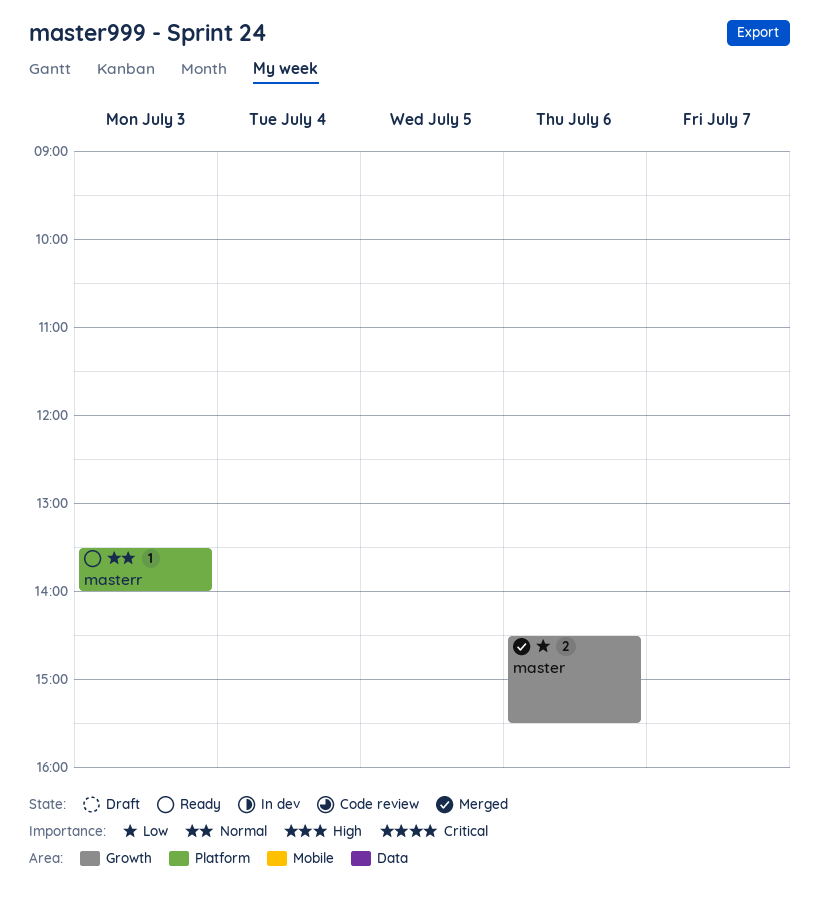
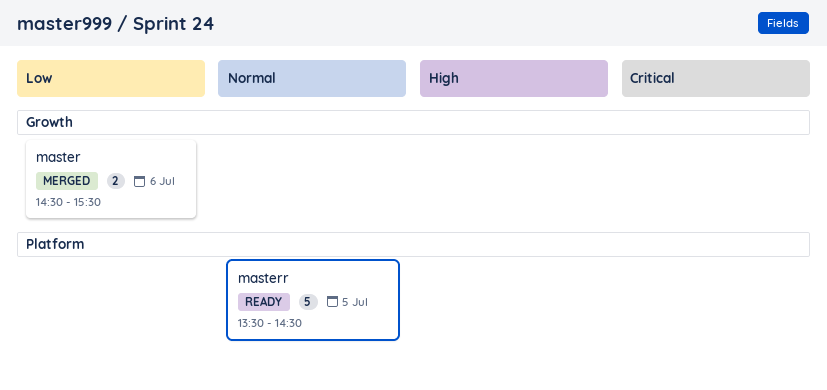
masterr, estimate: 1 -> 5
masterr, day: Jul 3 -> Jul 5
masterr, ends: 14:00 -> 14:30

